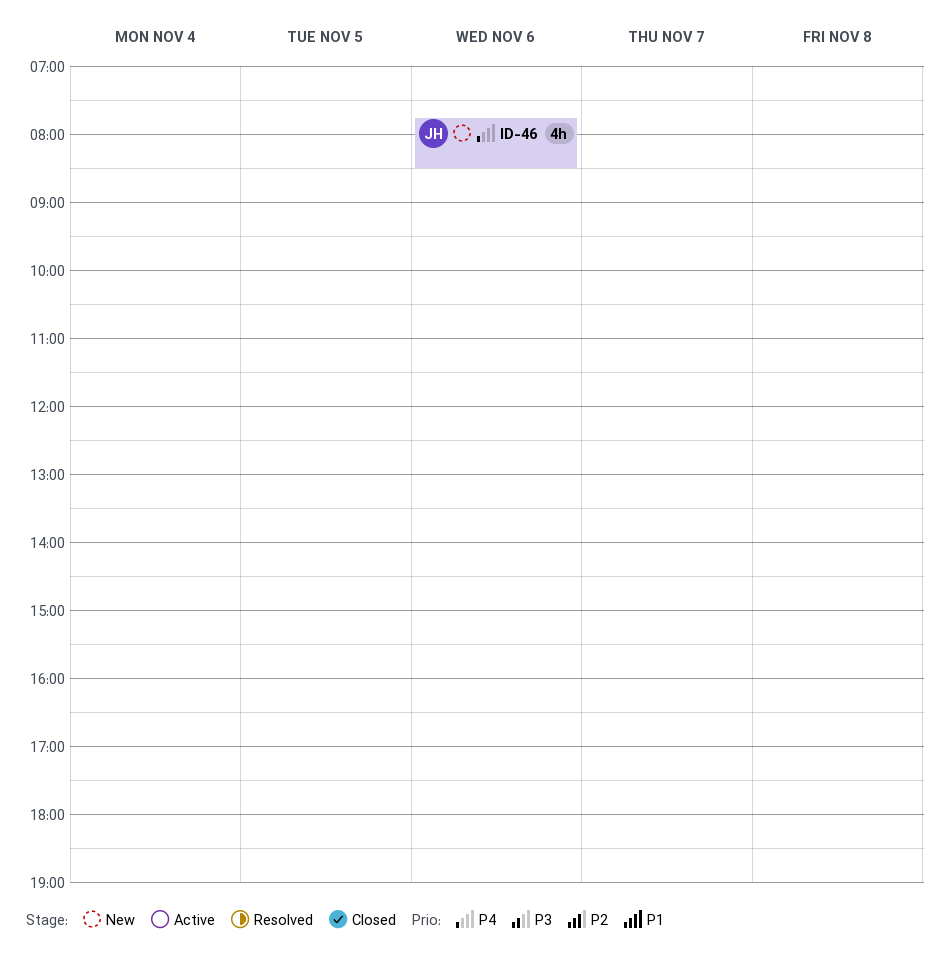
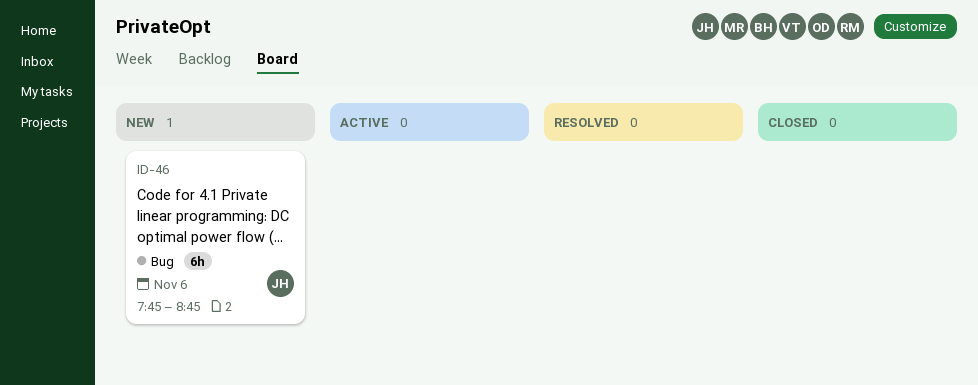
ID-46, estimate: 4h -> 6h
ID-46, ends: 08:30 -> 08:45

